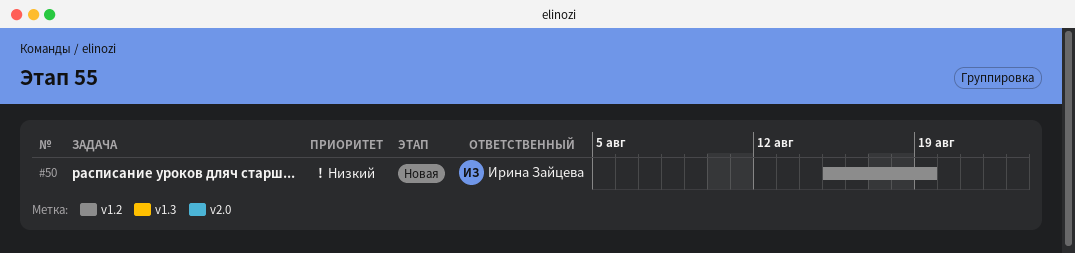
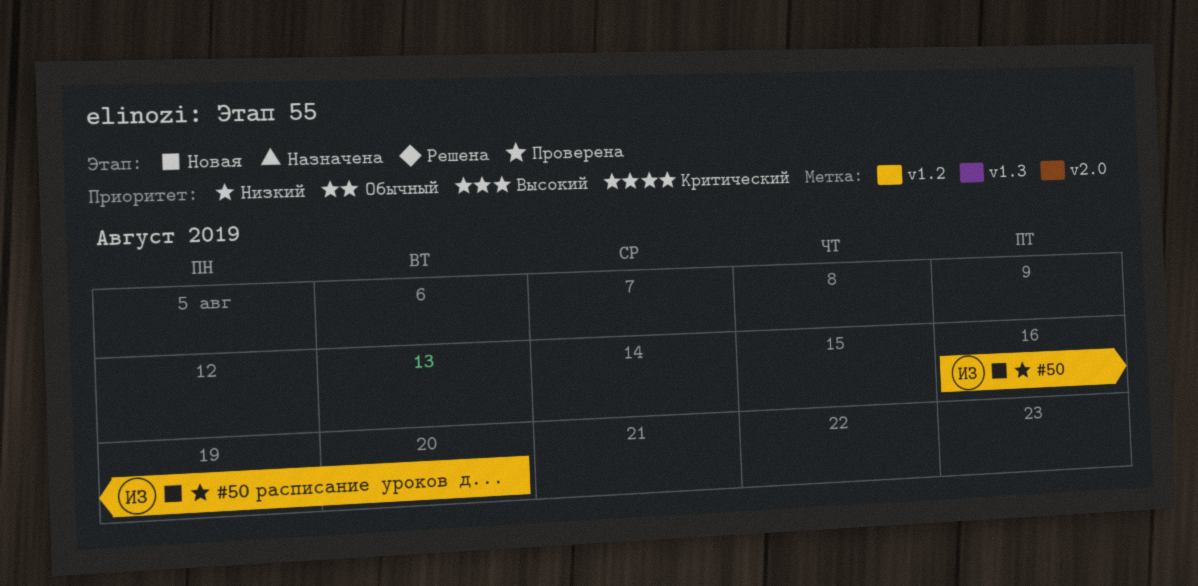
#50, start: Aug 15 -> Aug 16
#50, due: Aug 19 -> Aug 20

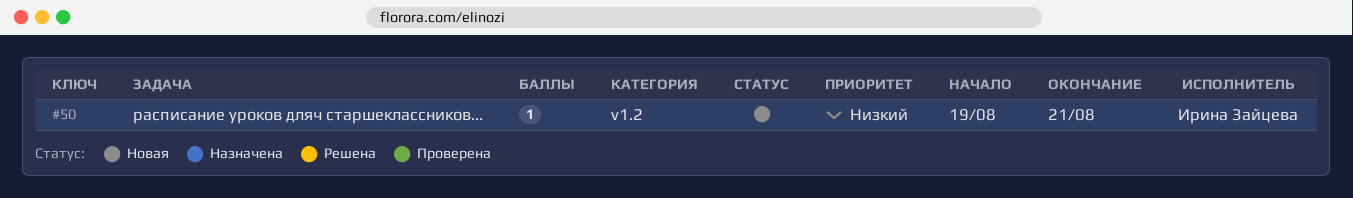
#50, start: Aug 16 -> Aug 19
#50, due: Aug 20 -> Aug 21

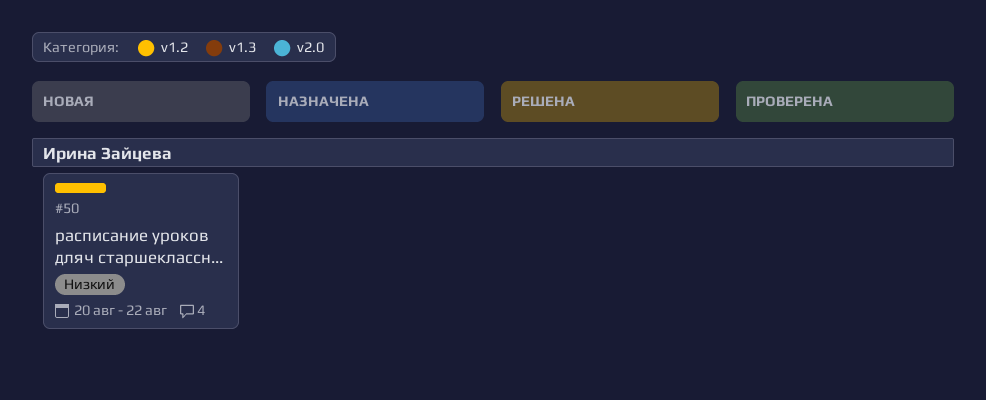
#50, start: Aug 19 -> Aug 20
#50, due: Aug 21 -> Aug 22

